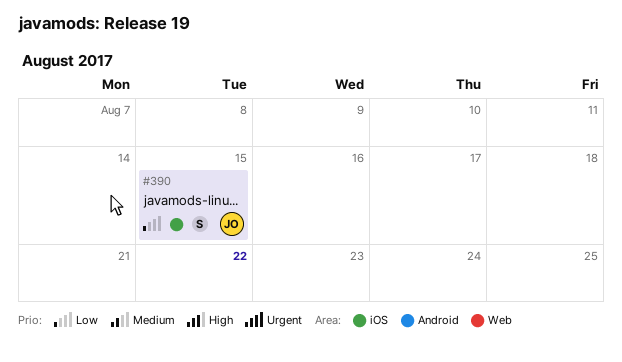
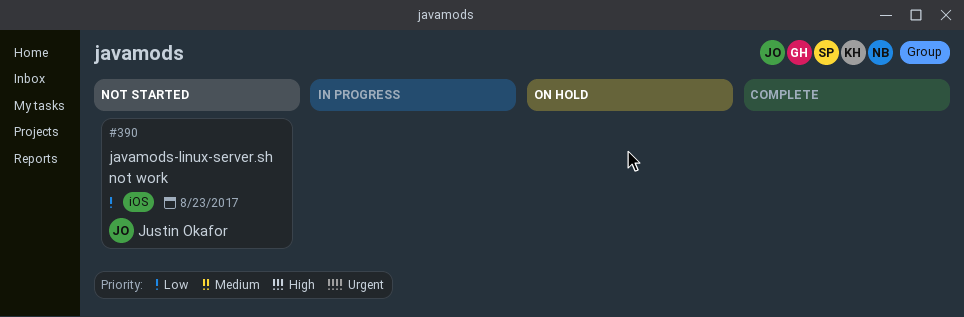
#390, due: Aug 15 -> Aug 23

